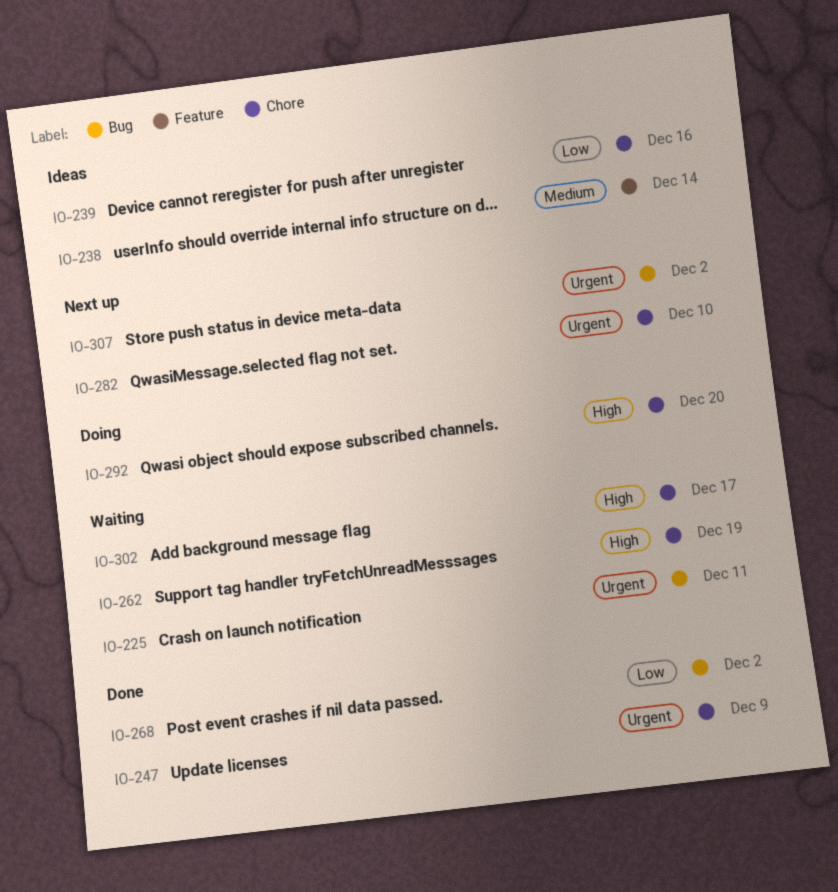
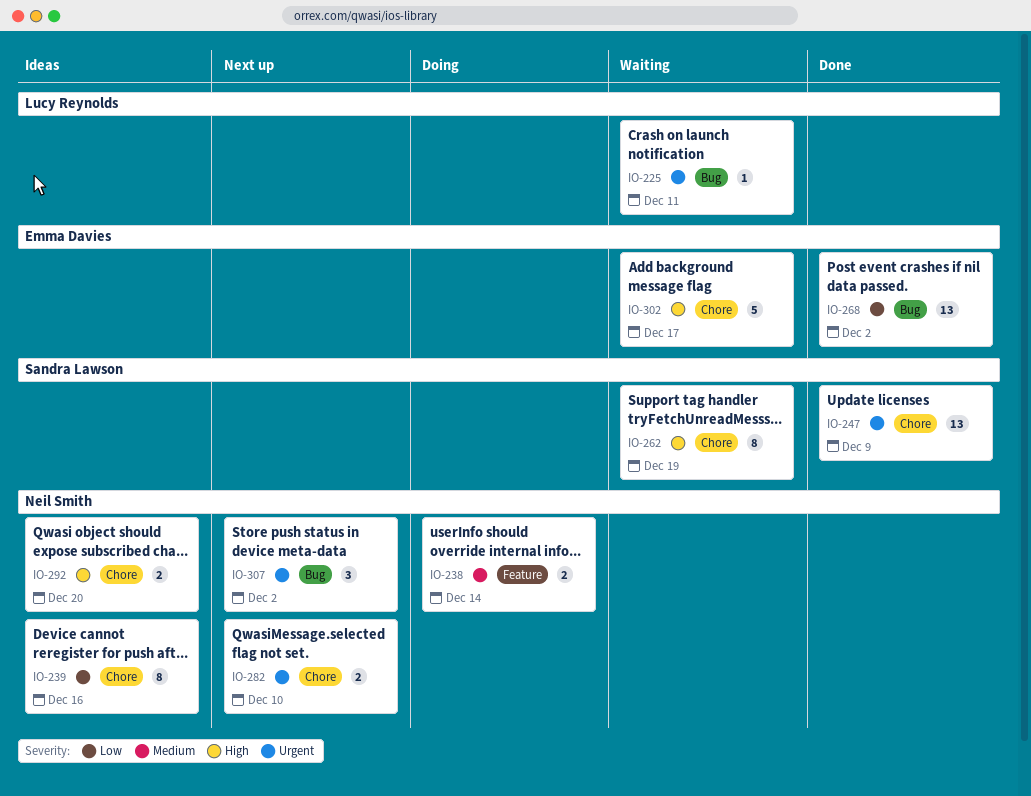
IO-238, status: Ideas -> Doing
IO-292, status: Doing -> Ideas

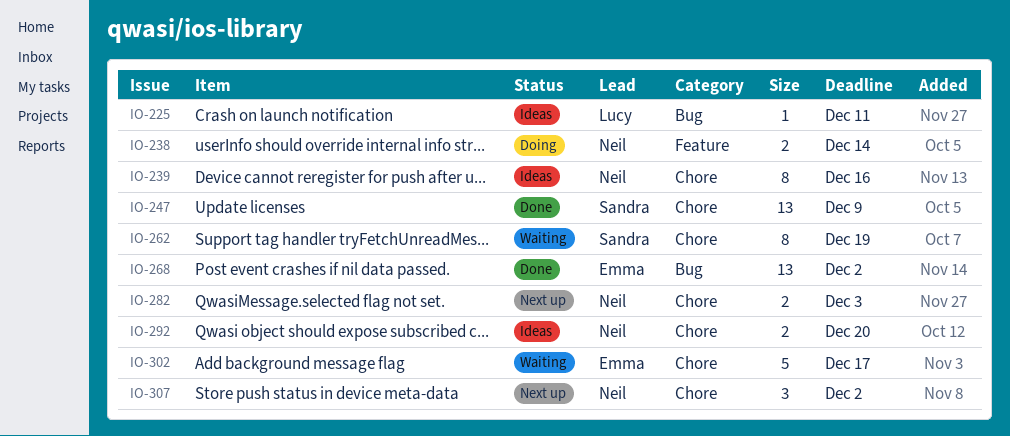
IO-225, status: Waiting -> Ideas
IO-282, due: Dec 10 -> Dec 3
IO-307, label: Bug -> Chore

